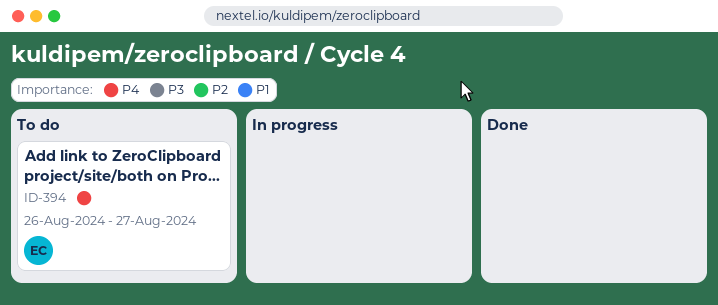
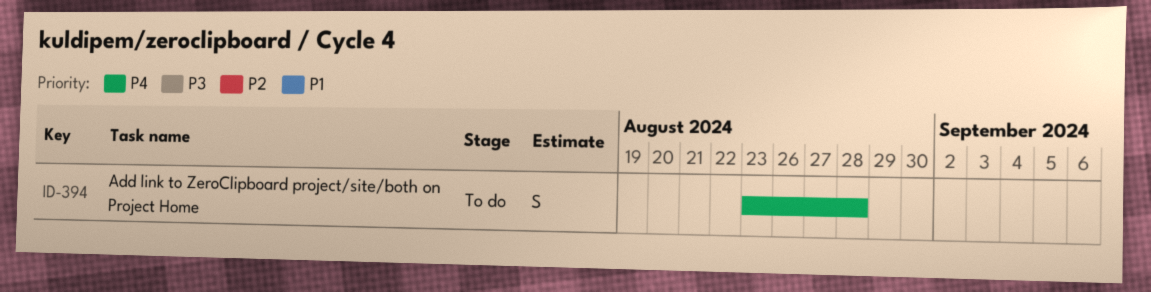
ID-394, start: Aug 26 -> Aug 23
ID-394, due: Aug 27 -> Aug 28

